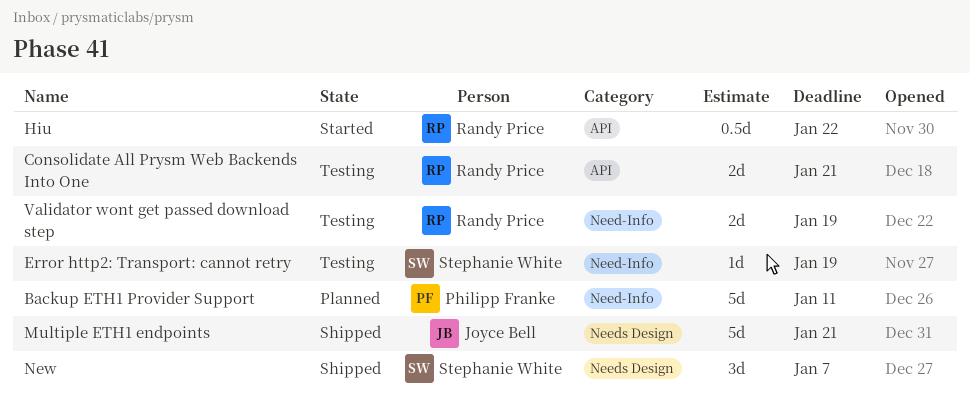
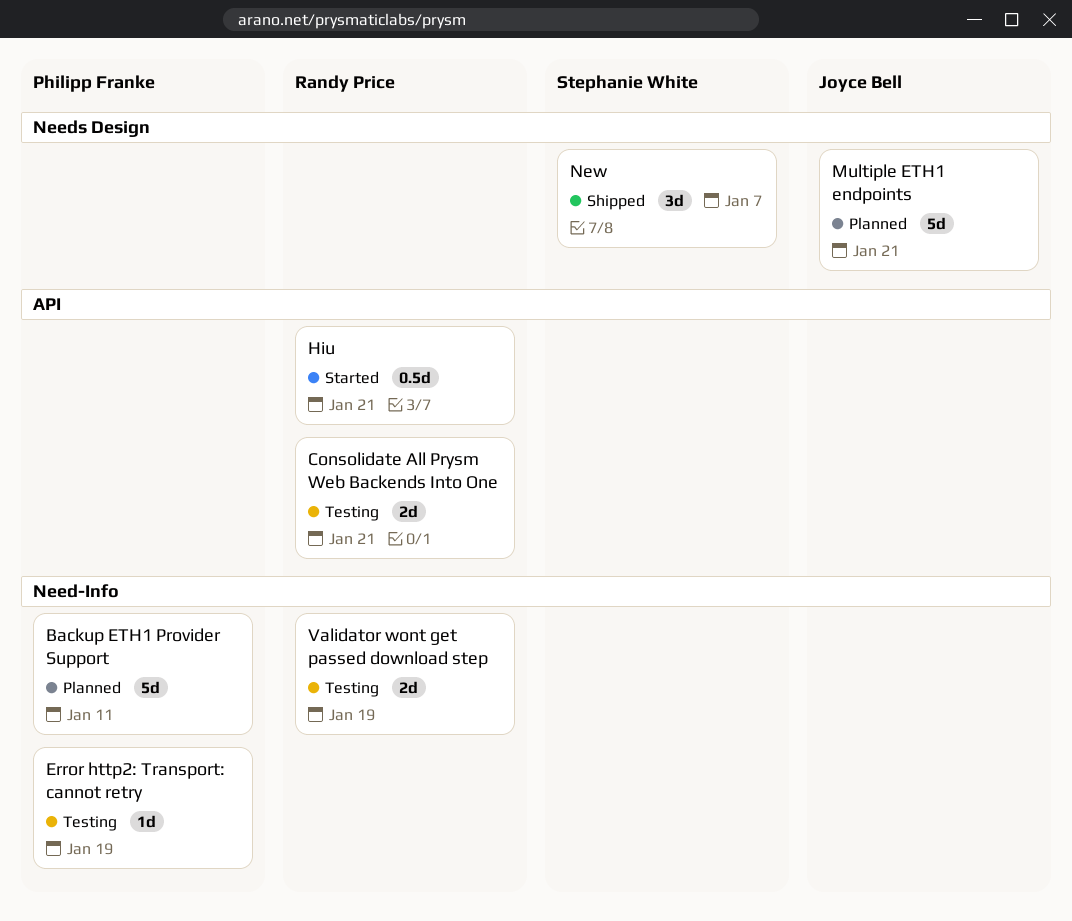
Error http2: Transport: cannot retry, owner: Stephanie White -> Philipp Franke
Hiu, due: Jan 22 -> Jan 21
Multiple ETH1 endpoints, status: Shipped -> Planned

